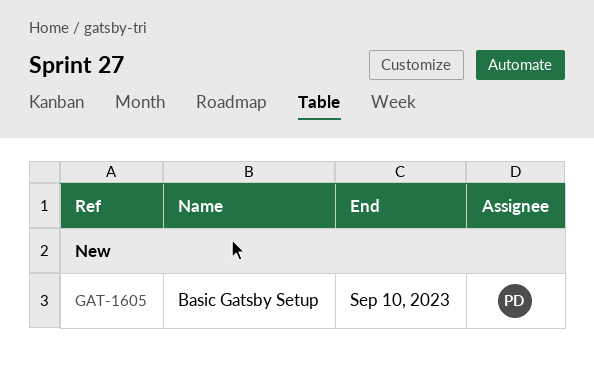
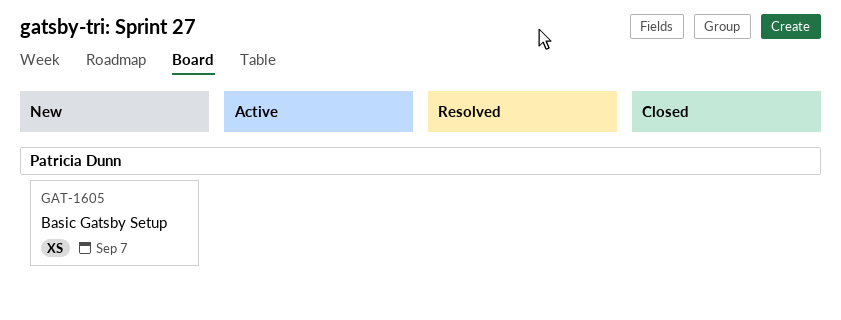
GAT-1605, due: Sep 10 -> Sep 7

